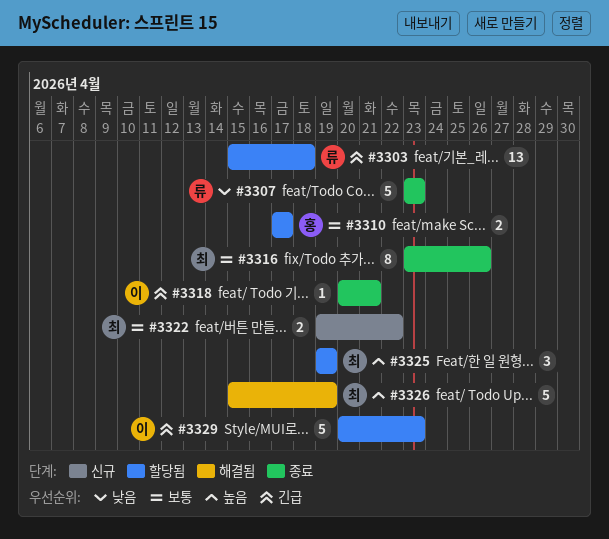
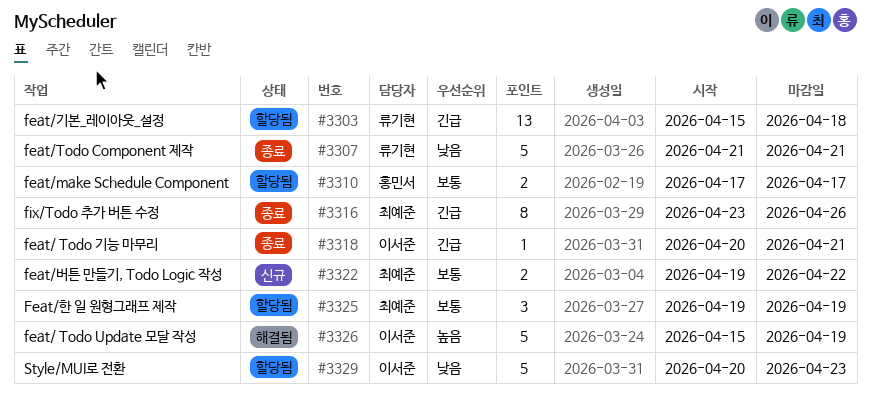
#3307, start: Apr 23 -> Apr 21
#3307, due: Apr 23 -> Apr 21
#3316, priority: 보통 -> 긴급
#3325, priority: 높음 -> 보통
#3326, owner: 최예준 -> 이서준
#3329, priority: 긴급 -> 낮음

